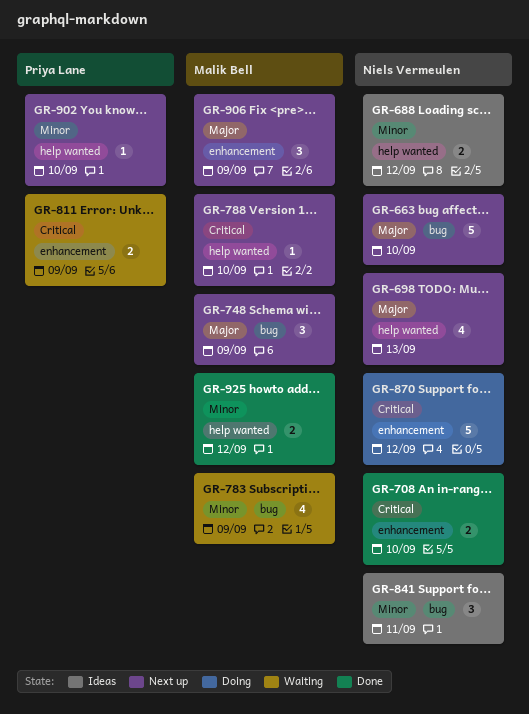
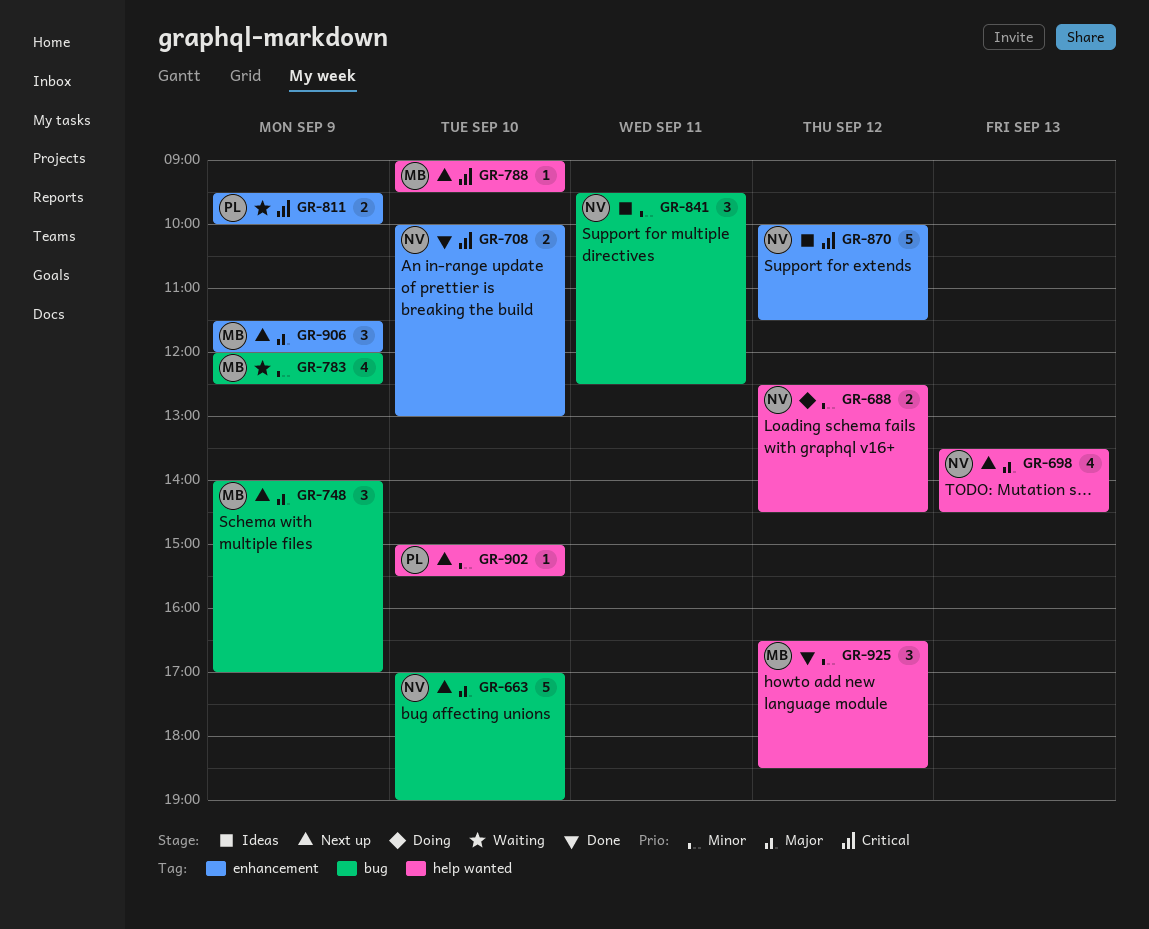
GR-688, status: Ideas -> Doing
GR-870, status: Doing -> Ideas
GR-925, estimate: 2 -> 3

